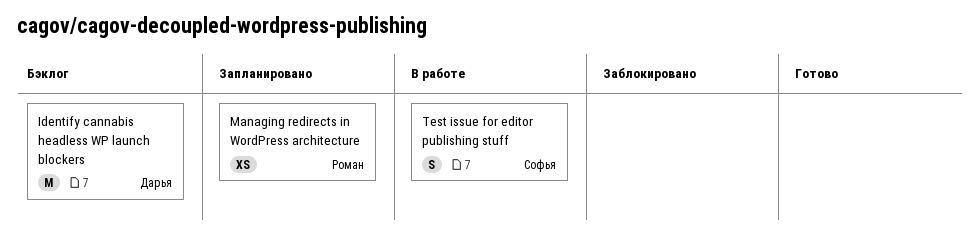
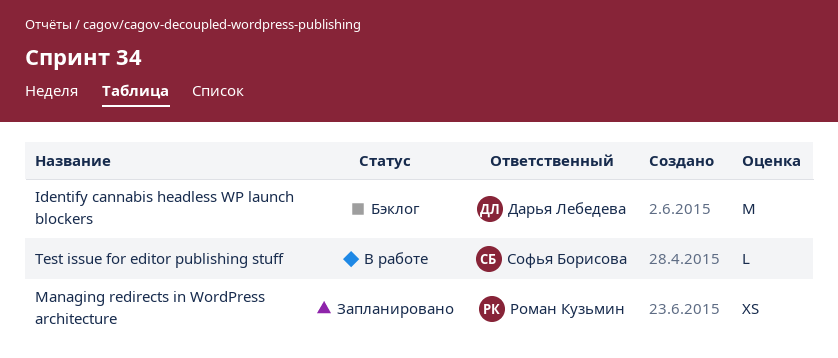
Test issue for editor publishing stuff, estimate: S -> L

